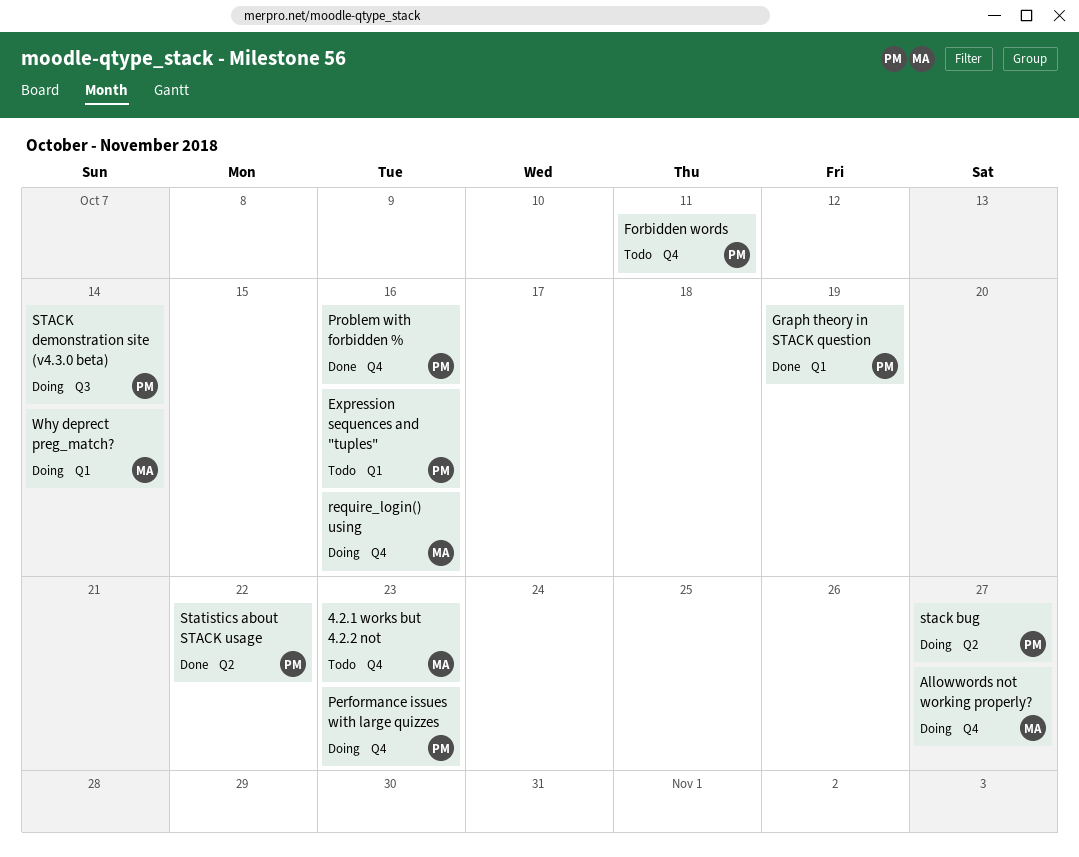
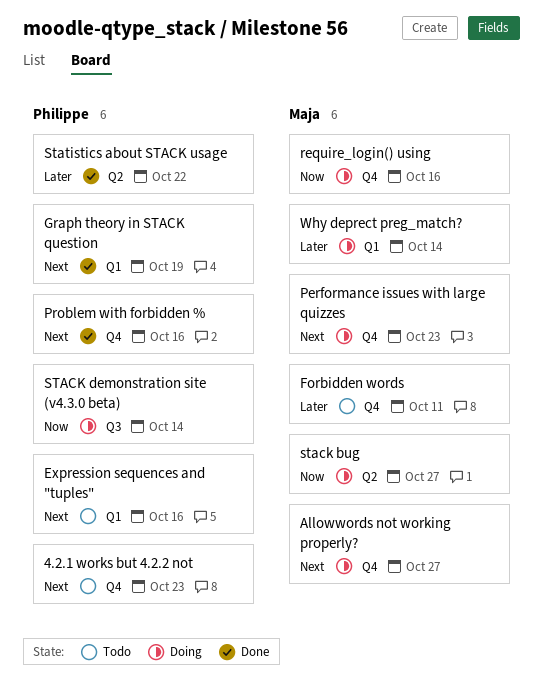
4.2.1 works but 4.2.2 not, owner: Maja -> Philippe
Forbidden words, owner: Philippe -> Maja
Performance issues with large quizzes, owner: Philippe -> Maja
stack bug, owner: Philippe -> Maja

